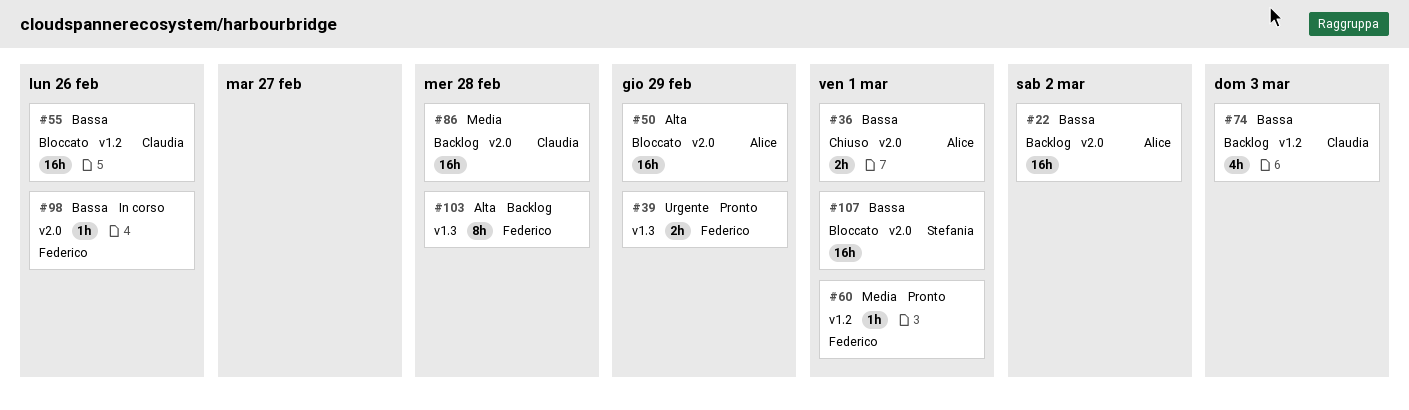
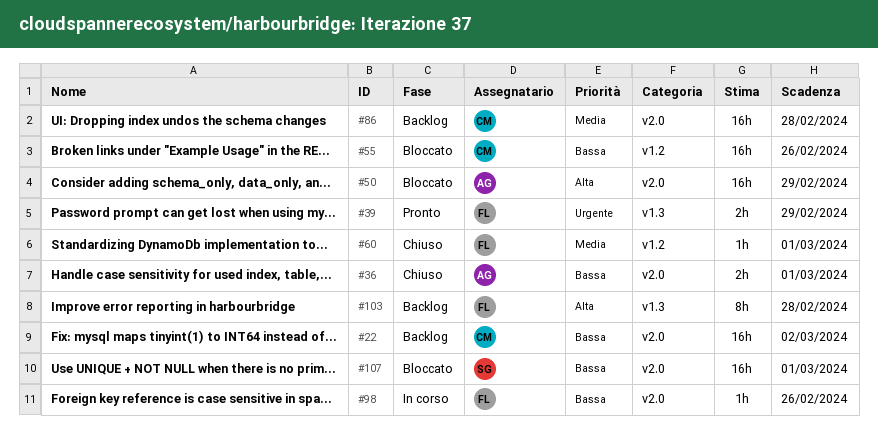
#22, owner: Alice -> Claudia
#60, status: Pronto -> Chiuso
#74: present -> none

